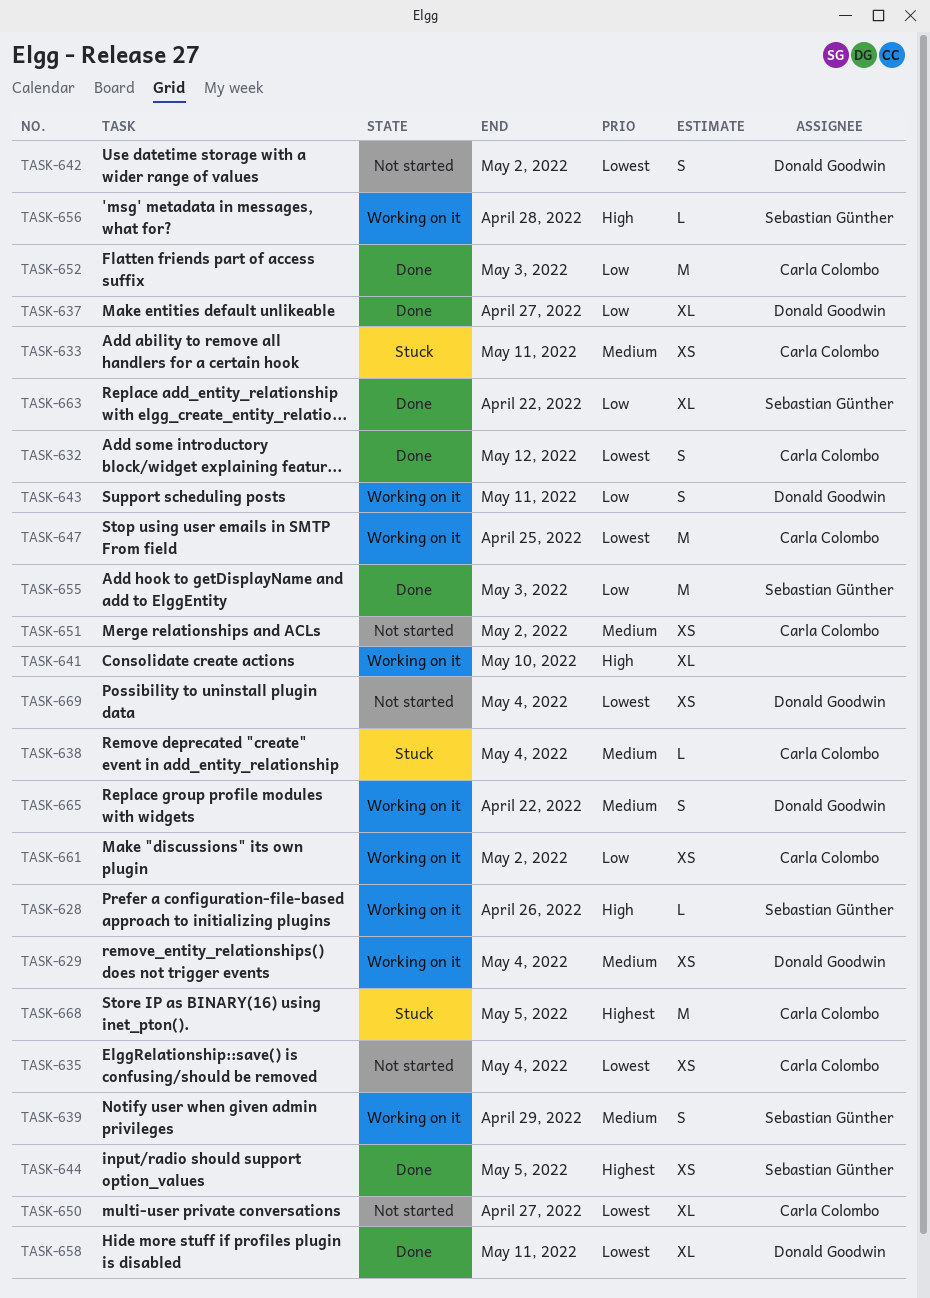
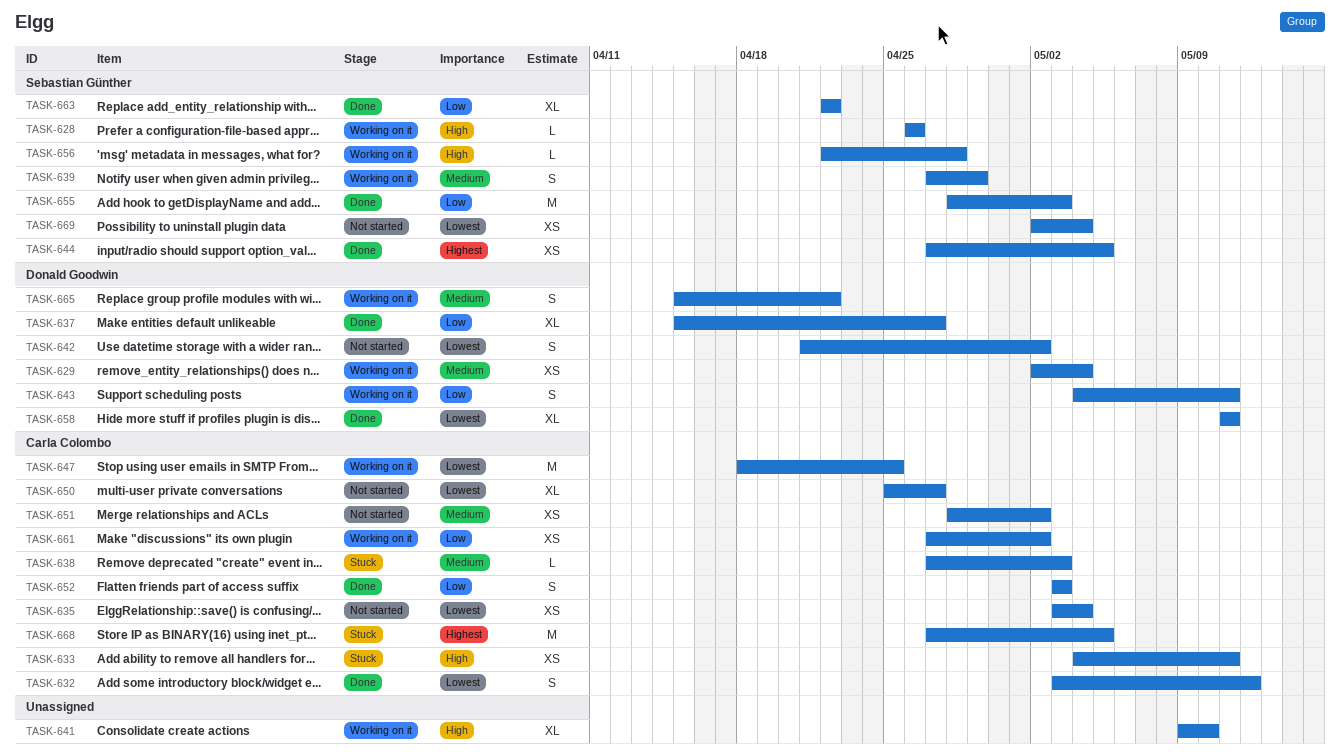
TASK-633, priority: Medium -> High
TASK-638, due: May 4 -> May 3
TASK-652, estimate: M -> S
TASK-669, owner: Donald Goodwin -> Sebastian Günther

